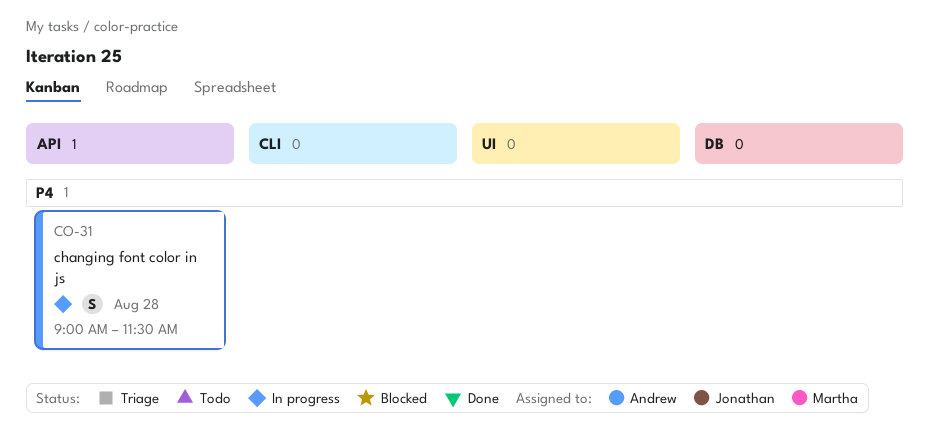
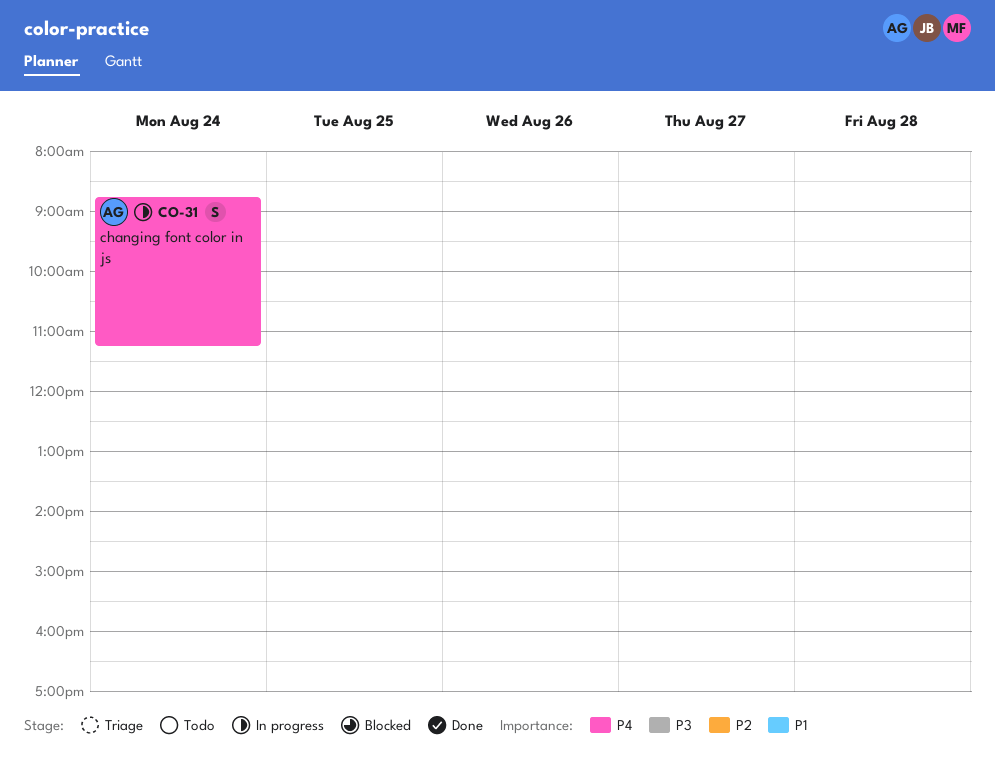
CO-31, day: Aug 28 -> Aug 24
CO-31, begins: 09:00 -> 08:45
CO-31, ends: 11:30 -> 11:15

